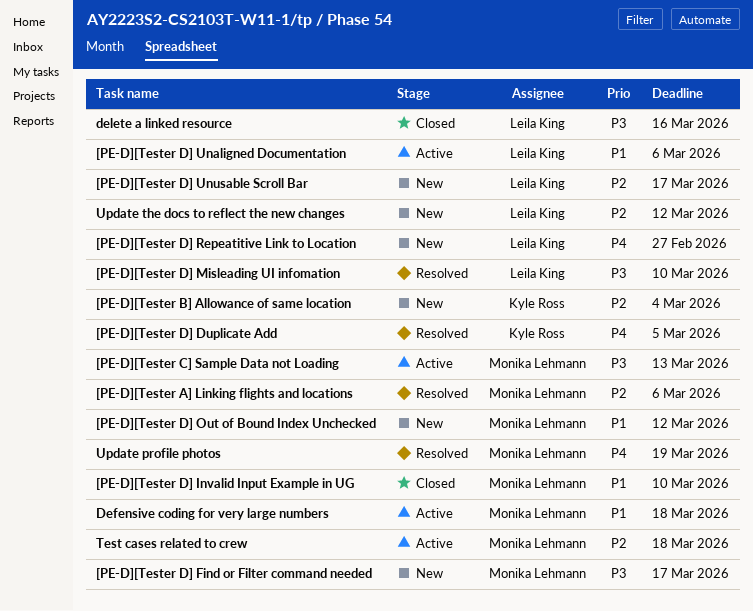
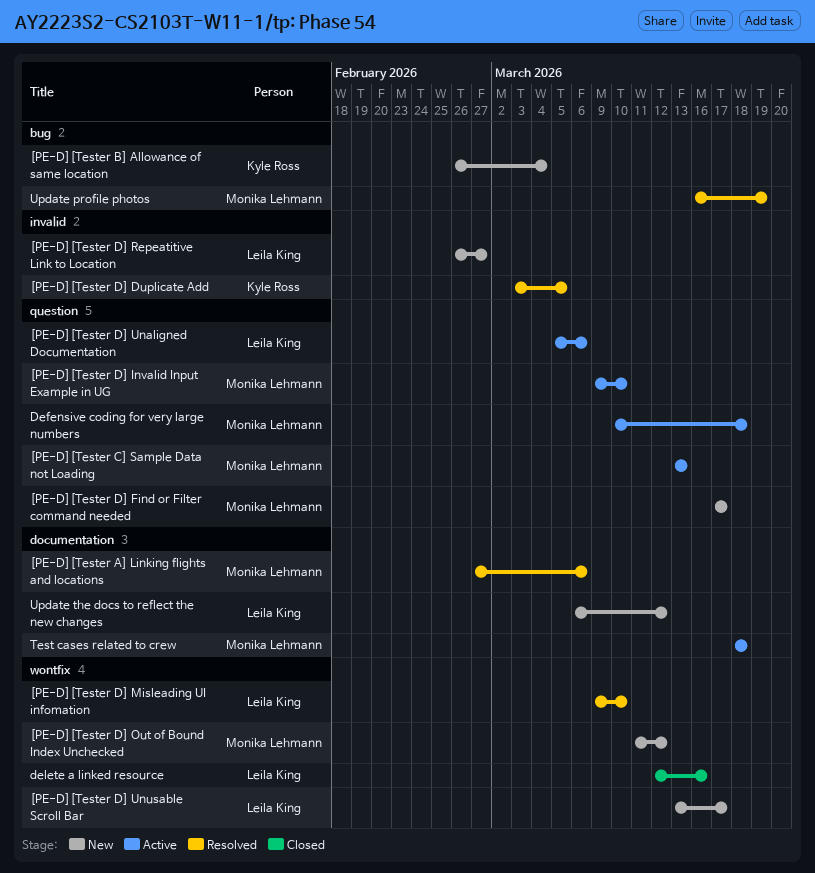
[PE-D][Tester D] Invalid Input Example in UG, status: Closed -> Active

